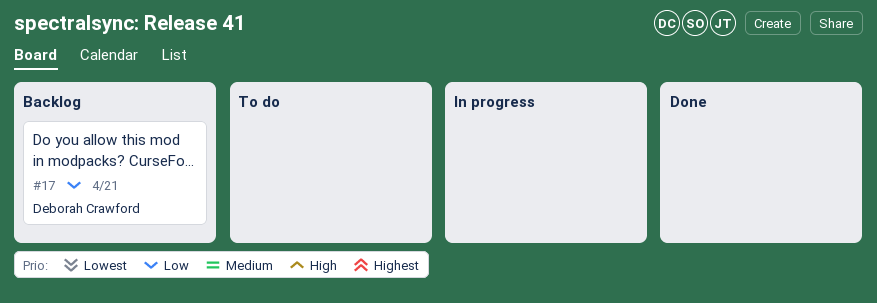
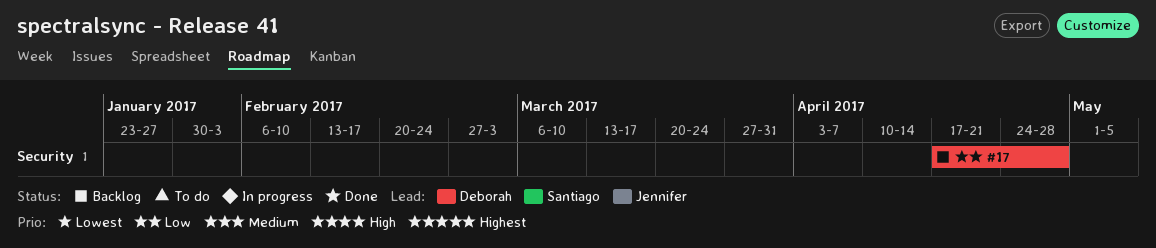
#17, due: Apr 21 -> Apr 28

